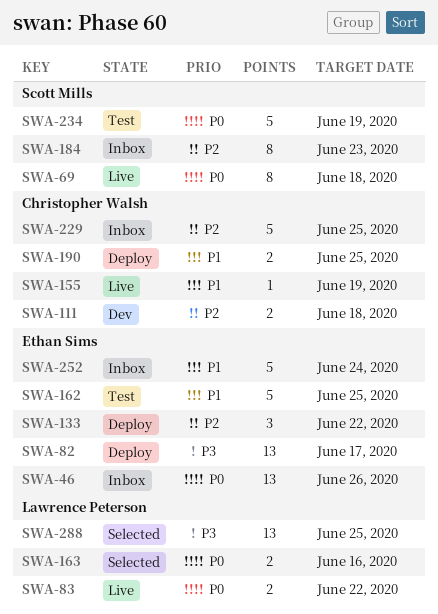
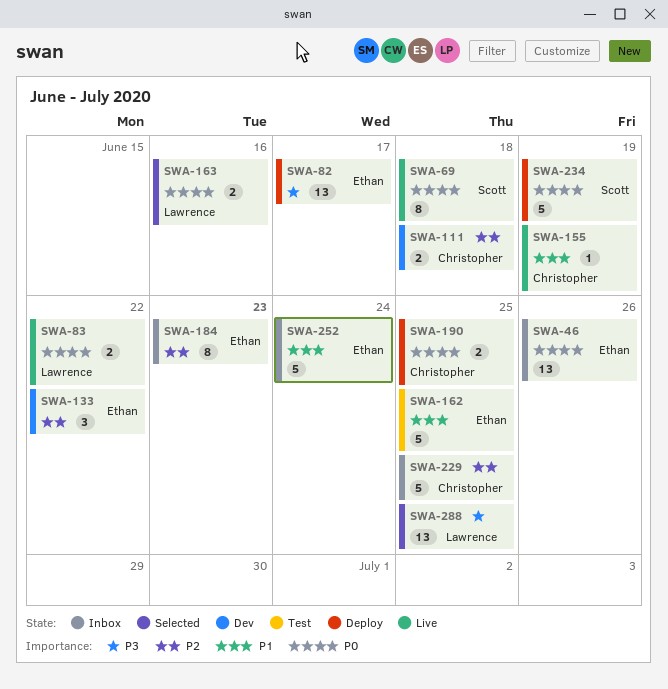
SWA-133, status: Deploy -> Dev
SWA-184, owner: Scott Mills -> Ethan Sims
SWA-190, priority: P1 -> P0
SWA-234, status: Test -> Deploy

